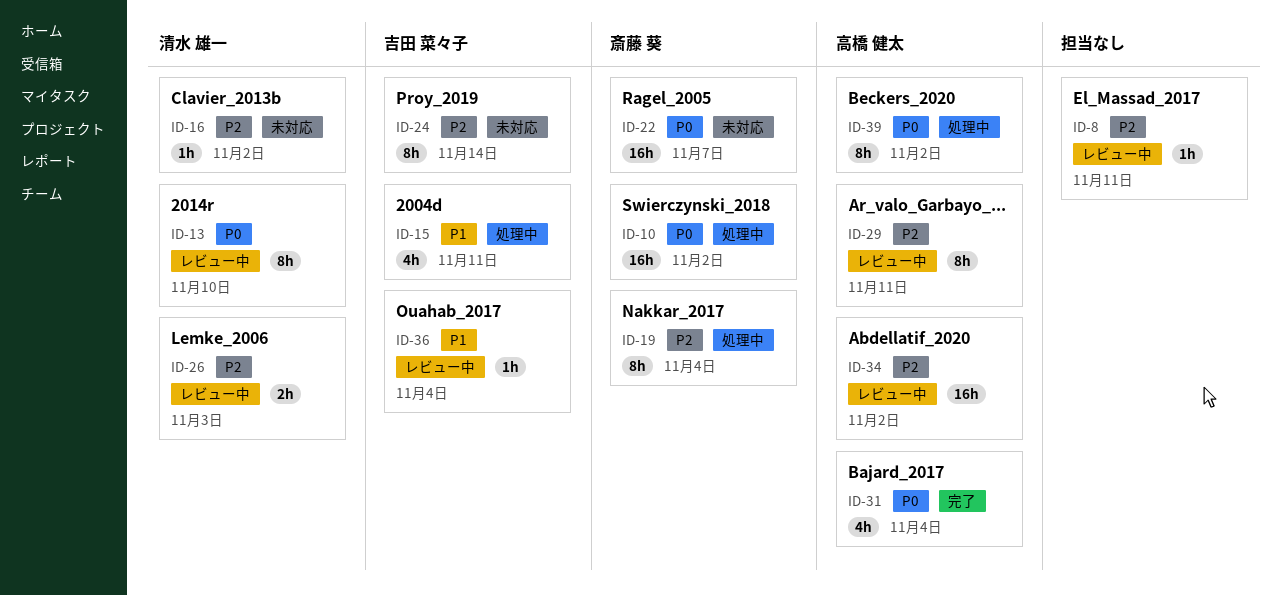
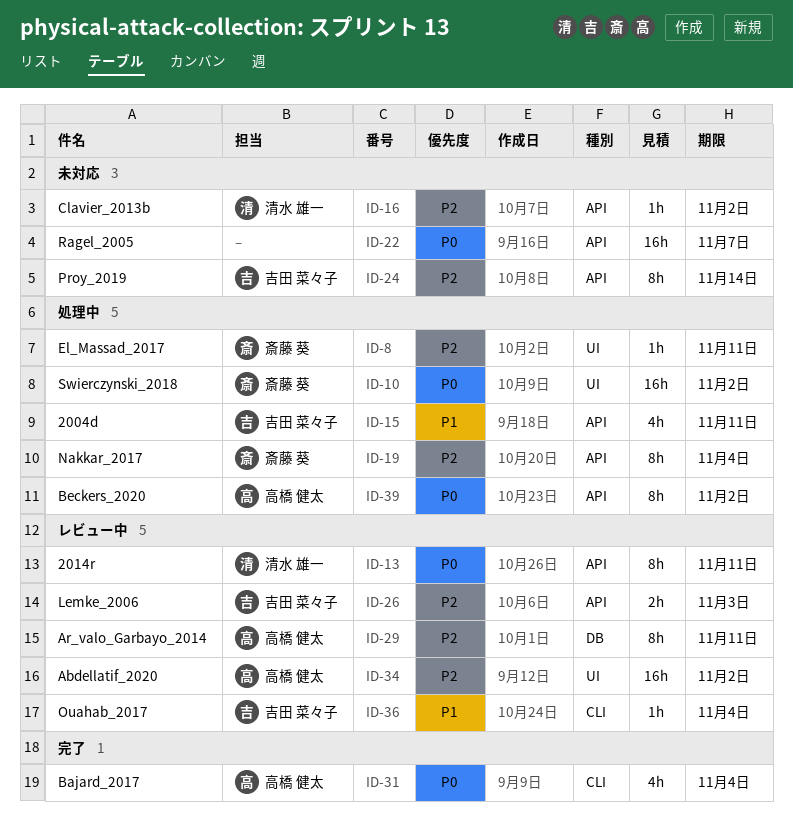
ID-8, status: レビュー中 -> 処理中
ID-8, owner: none -> 斎藤 葵
ID-13, due: Nov 10 -> Nov 11
ID-22, owner: 斎藤 葵 -> none
ID-26, owner: 清水 雄一 -> 吉田 菜々子

